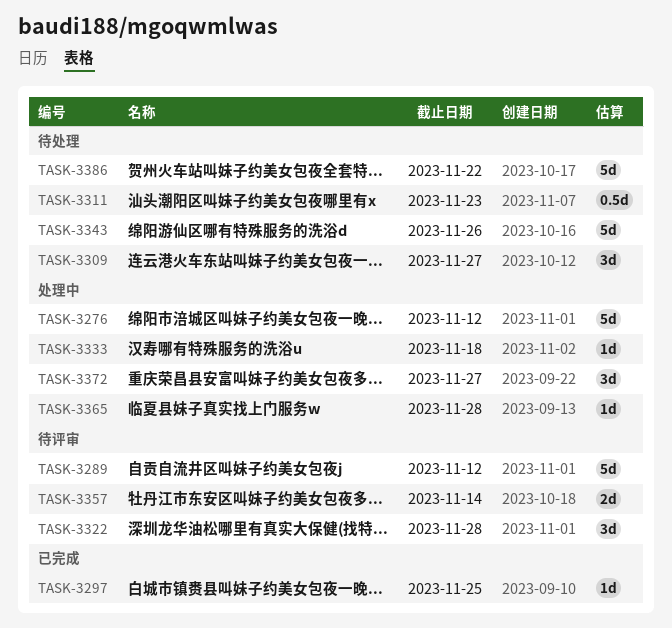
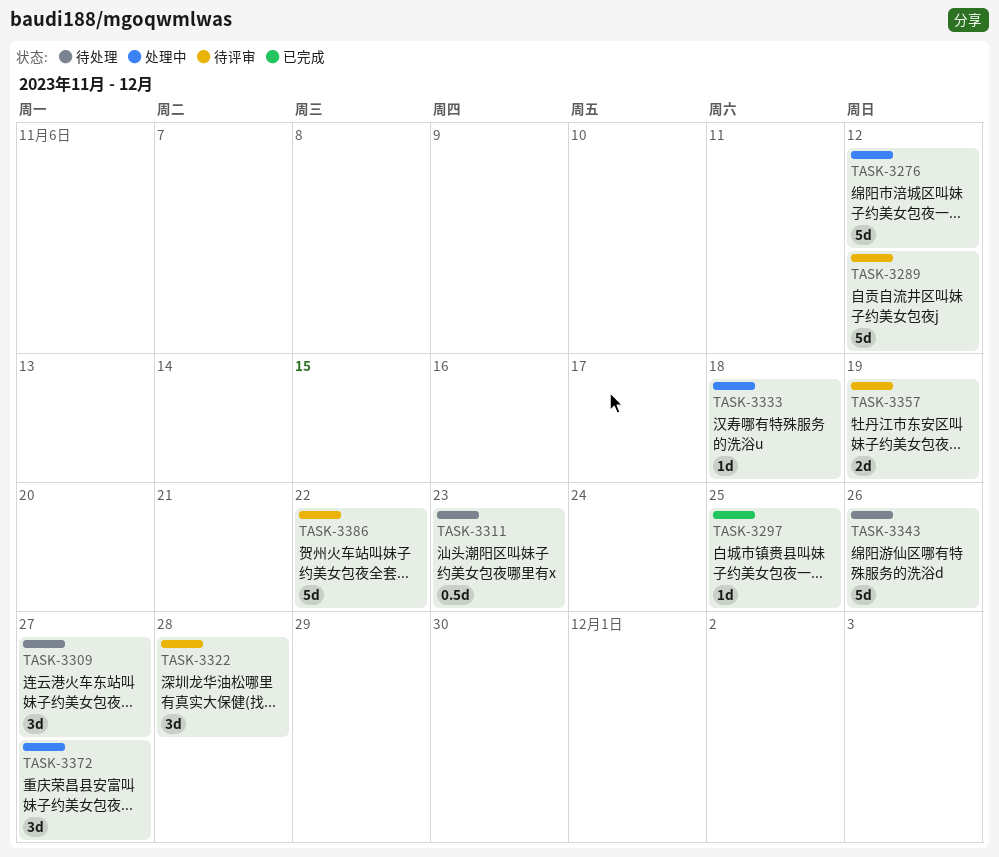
TASK-3357, due: Nov 14 -> Nov 19
TASK-3365: present -> none
TASK-3386, status: 待处理 -> 待评审

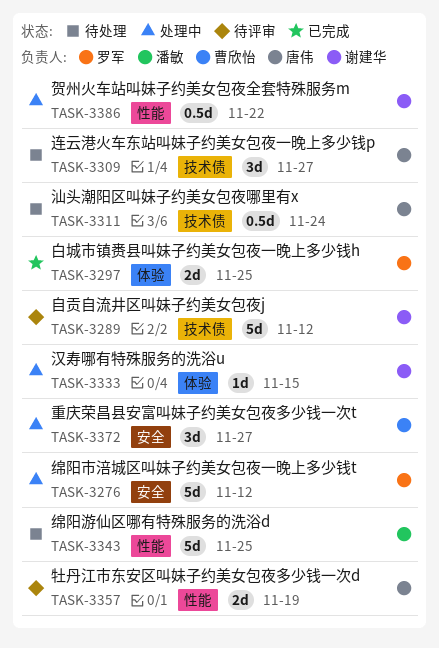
TASK-3297, estimate: 1d -> 2d
TASK-3311, due: Nov 23 -> Nov 24
TASK-3322: present -> none
TASK-3333, due: Nov 18 -> Nov 15
TASK-3343, due: Nov 26 -> Nov 25
TASK-3386, status: 待评审 -> 处理中
TASK-3386, estimate: 5d -> 0.5d

